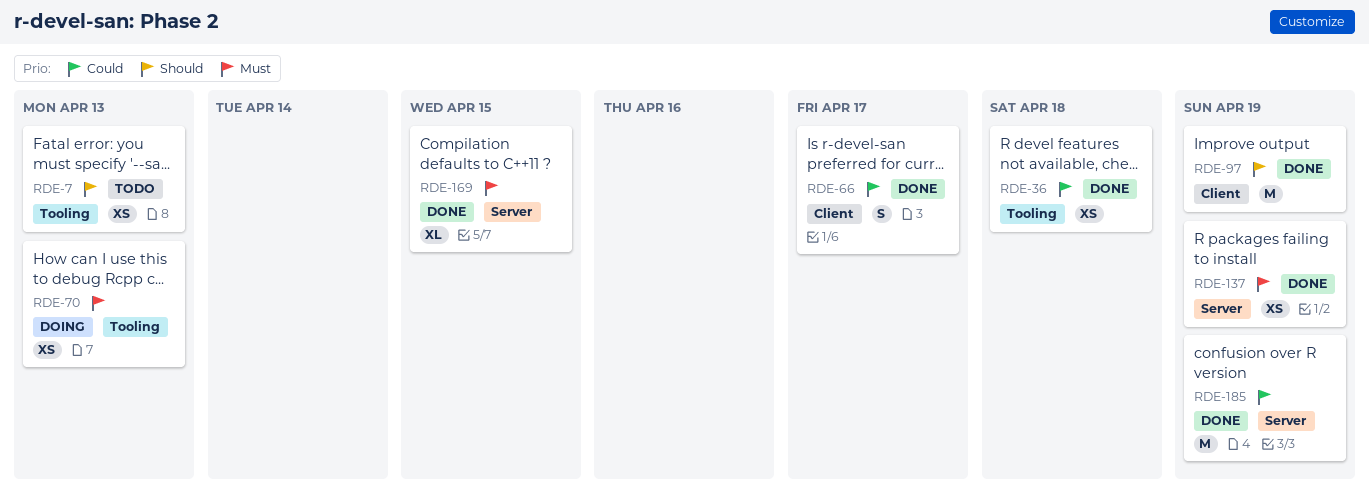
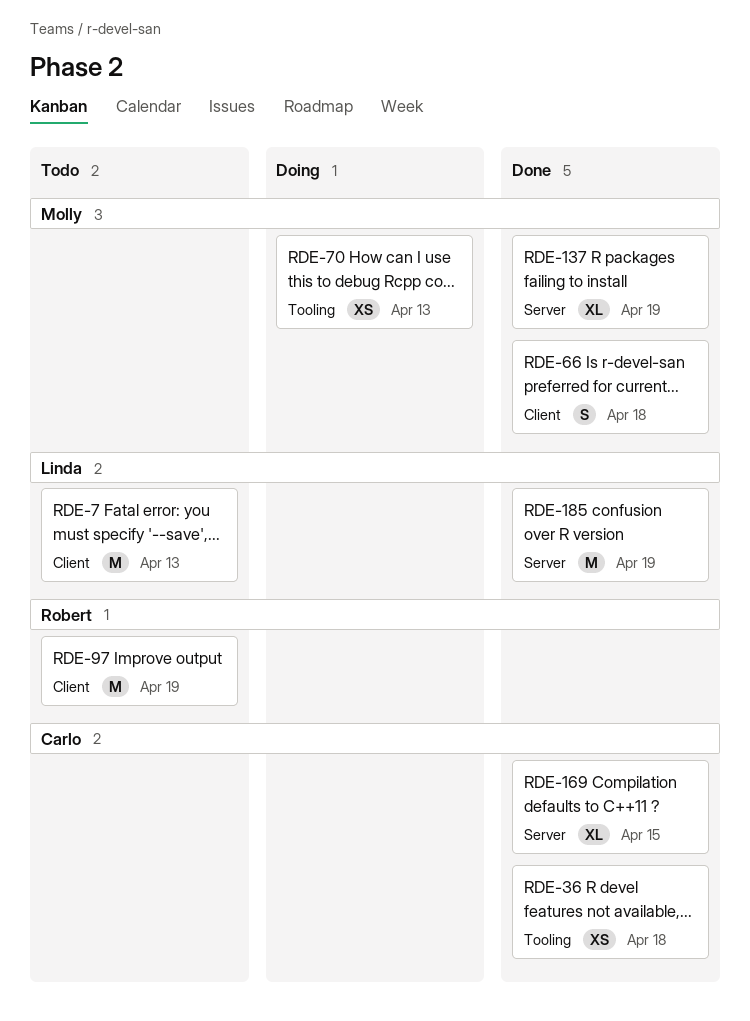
RDE-7, label: Tooling -> Client
RDE-7, estimate: XS -> M
RDE-66, due: Apr 17 -> Apr 18
RDE-97, status: Done -> Todo
RDE-137, estimate: XS -> XL

